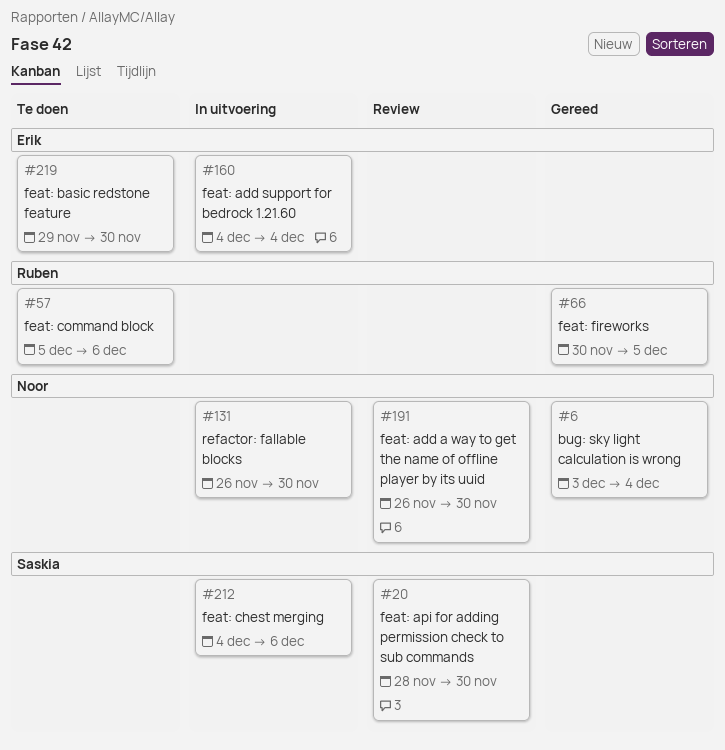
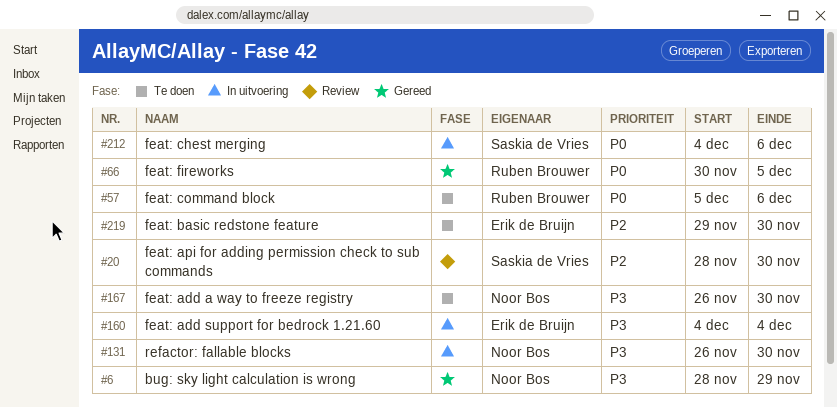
#6, start: Dec 3 -> Nov 28
#6, due: Dec 4 -> Nov 29
#167: none -> present
#191: present -> none

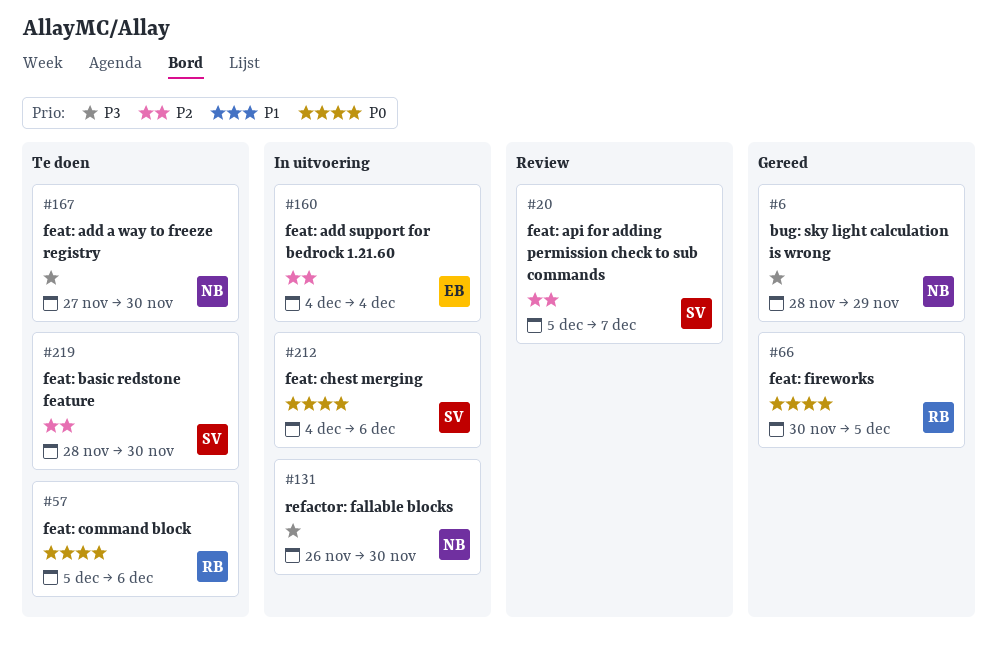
#20, start: Nov 28 -> Dec 5
#20, due: Nov 30 -> Dec 7
#160, priority: P3 -> P2
#167, start: Nov 26 -> Nov 27
#219, owner: Erik de Bruijn -> Saskia de Vries
#219, start: Nov 29 -> Nov 28

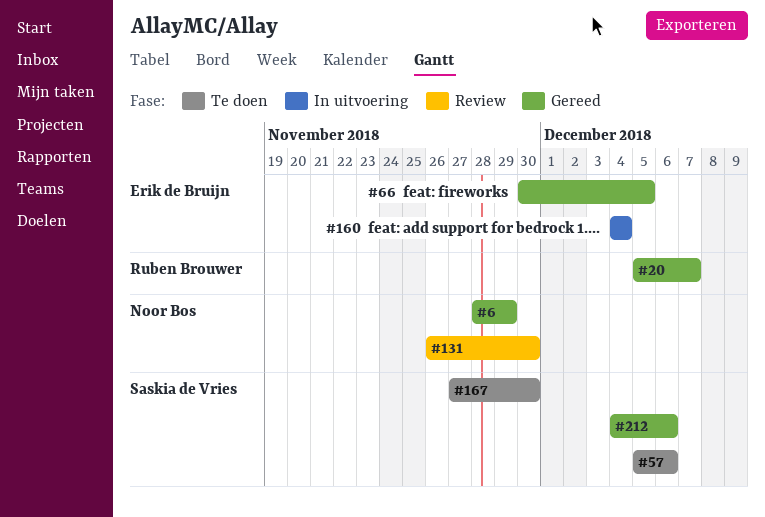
#20, status: Review -> Gereed
#20, owner: Saskia de Vries -> Ruben Brouwer
#57, owner: Ruben Brouwer -> Saskia de Vries
#66, owner: Ruben Brouwer -> Erik de Bruijn
#131, status: In uitvoering -> Review
#167, owner: Noor Bos -> Saskia de Vries
#212, status: In uitvoering -> Gereed
#219: present -> none

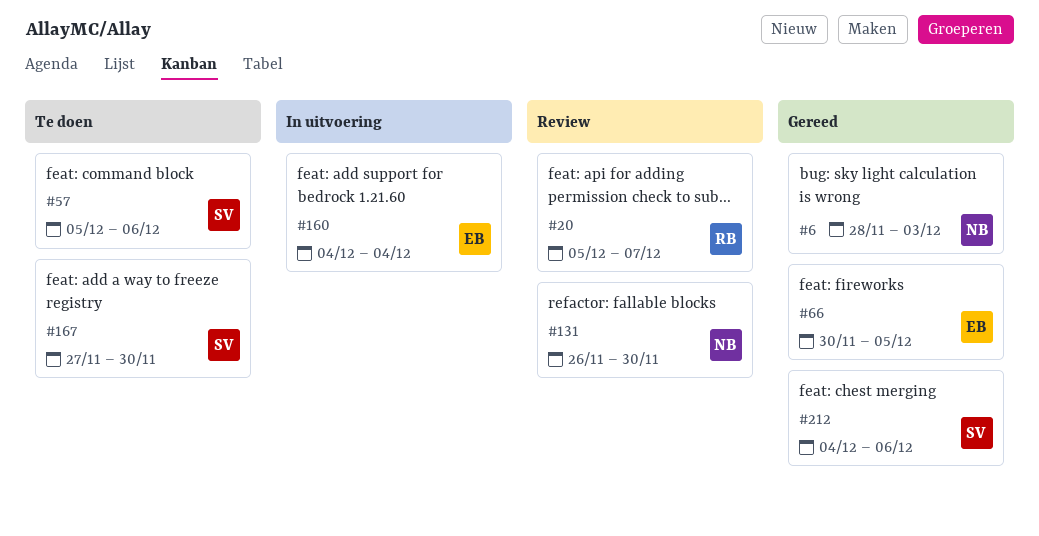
#6, due: Nov 29 -> Dec 3
#20, status: Gereed -> Review

